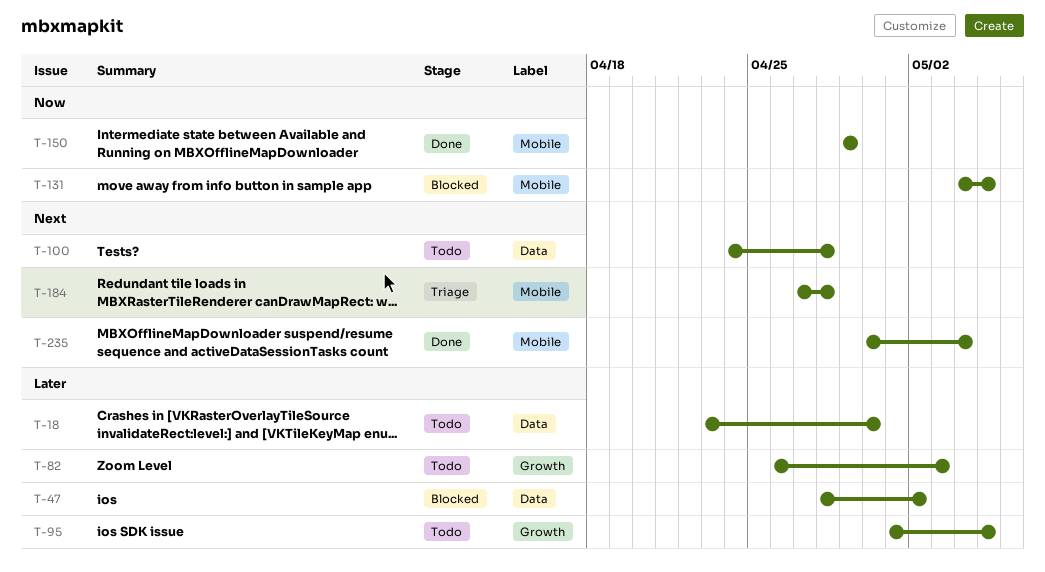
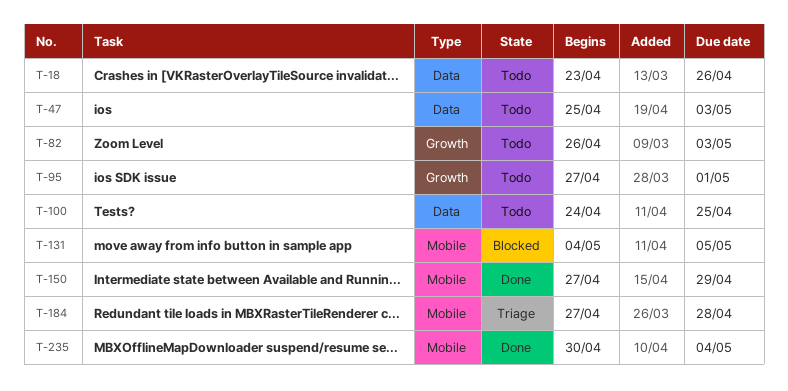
T-18, due: Apr 30 -> Apr 26
T-47, status: Blocked -> Todo
T-47, start: Apr 28 -> Apr 25
T-47, due: May 2 -> May 3
T-95, start: May 1 -> Apr 27
T-95, due: May 5 -> May 1
T-100, due: Apr 28 -> Apr 25
T-150, start: Apr 29 -> Apr 27

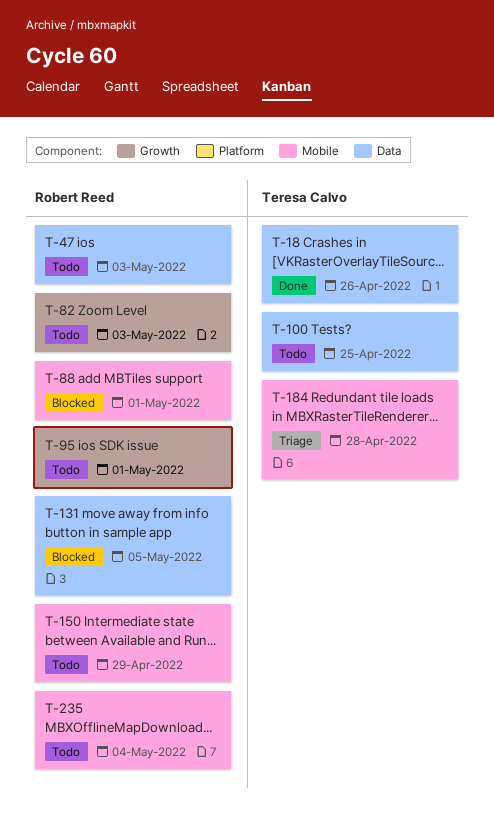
T-18, status: Todo -> Done
T-88: none -> present
T-131, label: Mobile -> Data
T-150, status: Done -> Todo
T-235, status: Done -> Todo

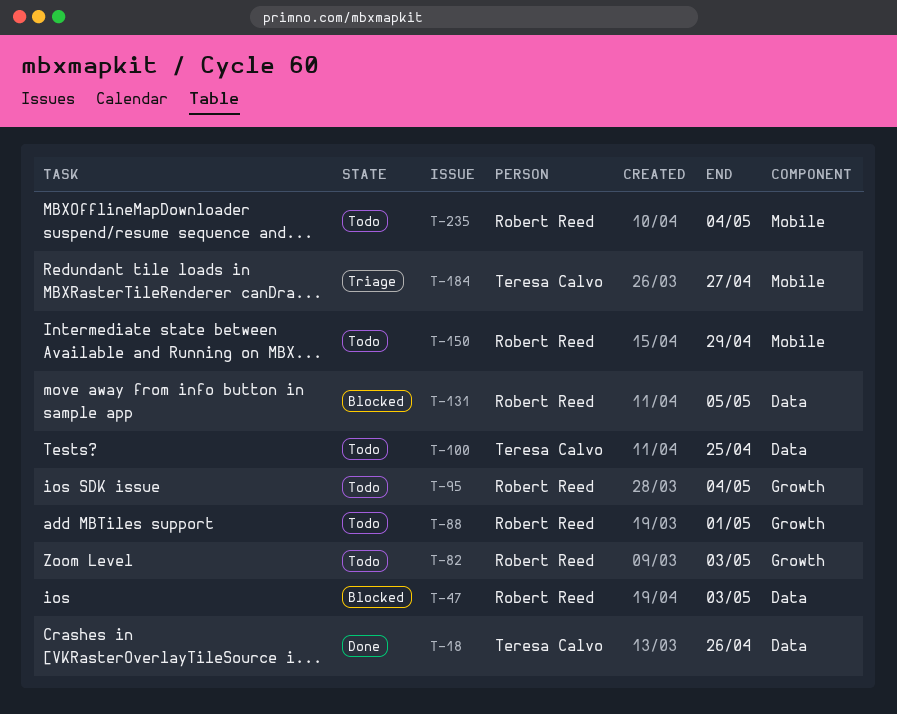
T-47, status: Todo -> Blocked
T-88, status: Blocked -> Todo
T-88, label: Mobile -> Growth
T-95, due: May 1 -> May 4
T-184, due: Apr 28 -> Apr 27

